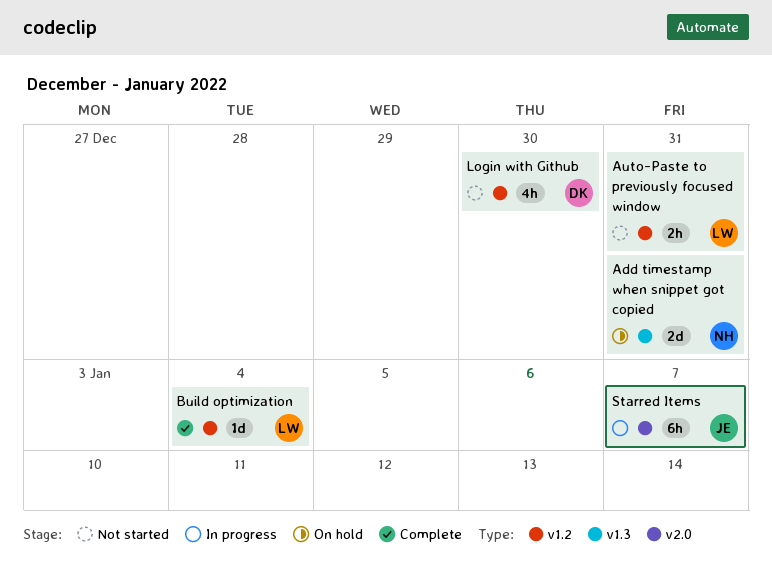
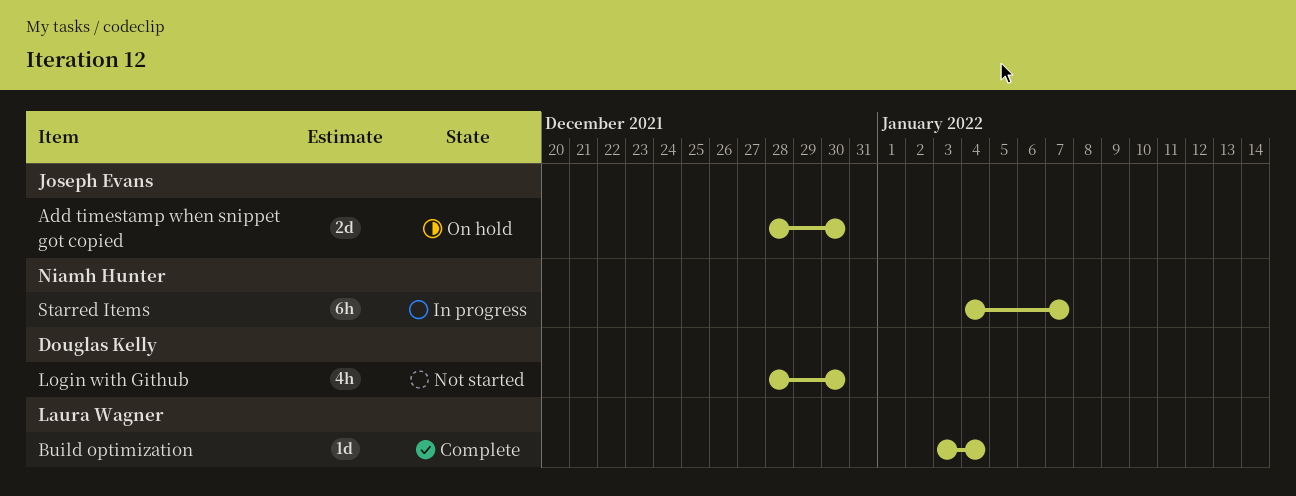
Add timestamp when snippet got copied, owner: Niamh Hunter -> Joseph Evans
Add timestamp when snippet got copied, due: Dec 31 -> Dec 30
Auto-Paste to previously focused window: present -> none
Starred Items, owner: Joseph Evans -> Niamh Hunter

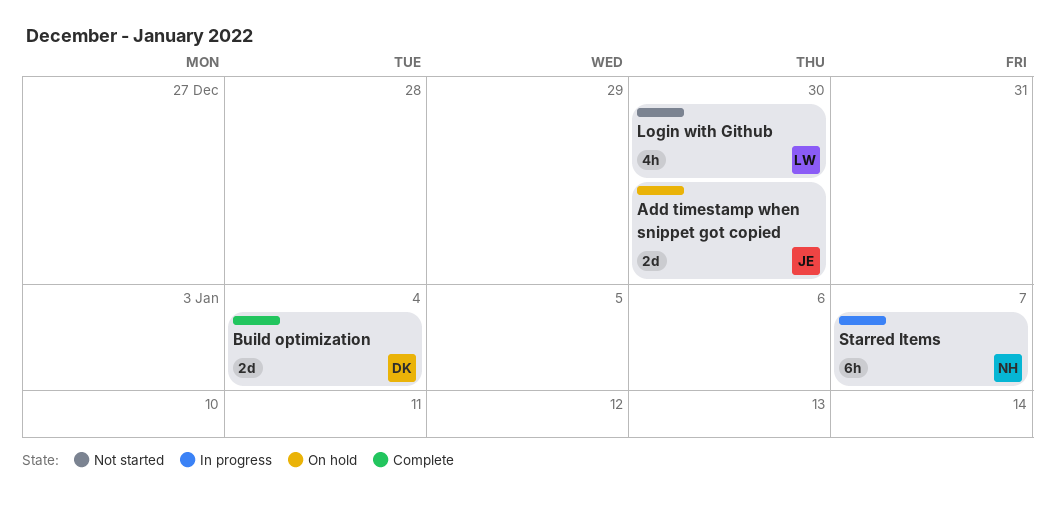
Build optimization, owner: Laura Wagner -> Douglas Kelly
Build optimization, estimate: 1d -> 2d
Login with Github, owner: Douglas Kelly -> Laura Wagner

